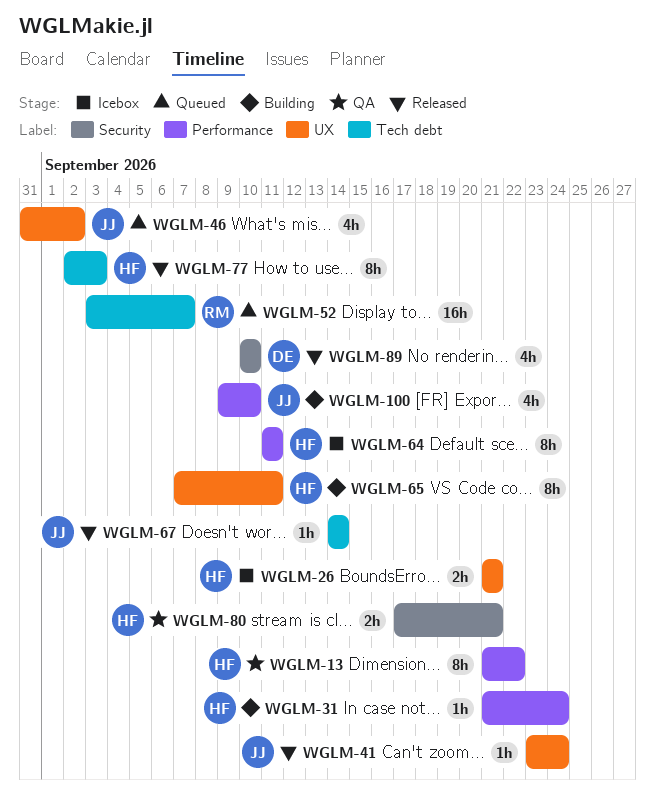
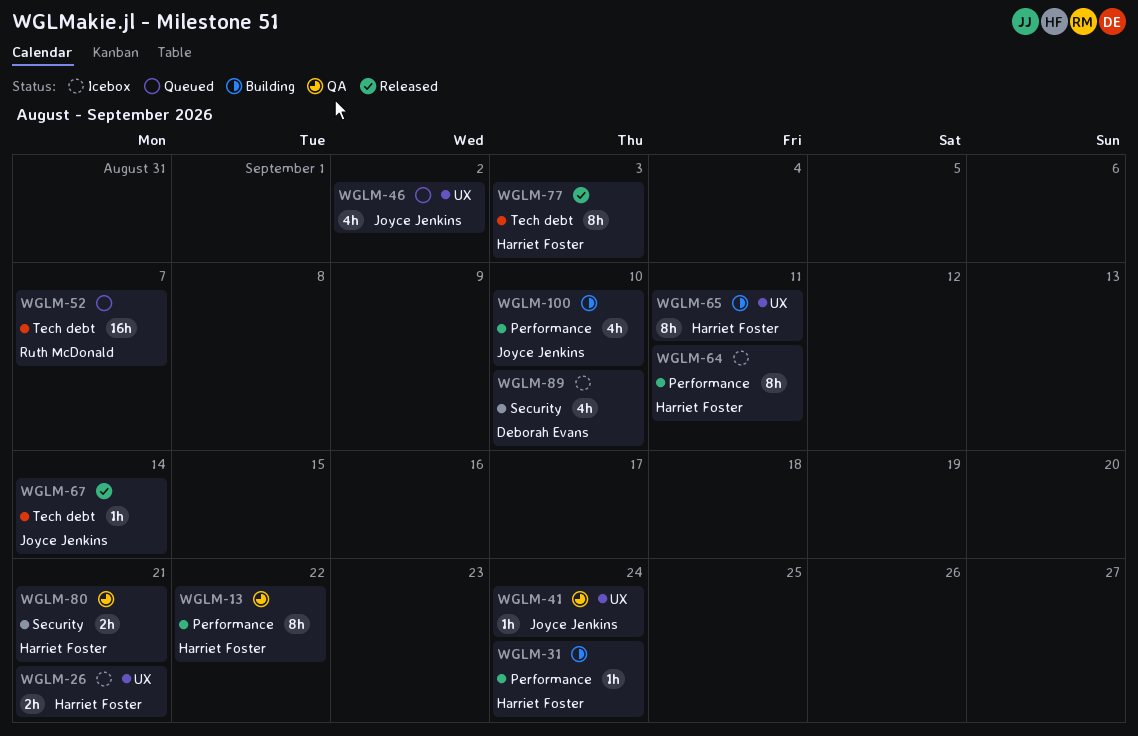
WGLM-41, status: Released -> QA
WGLM-89, status: Released -> Icebox

